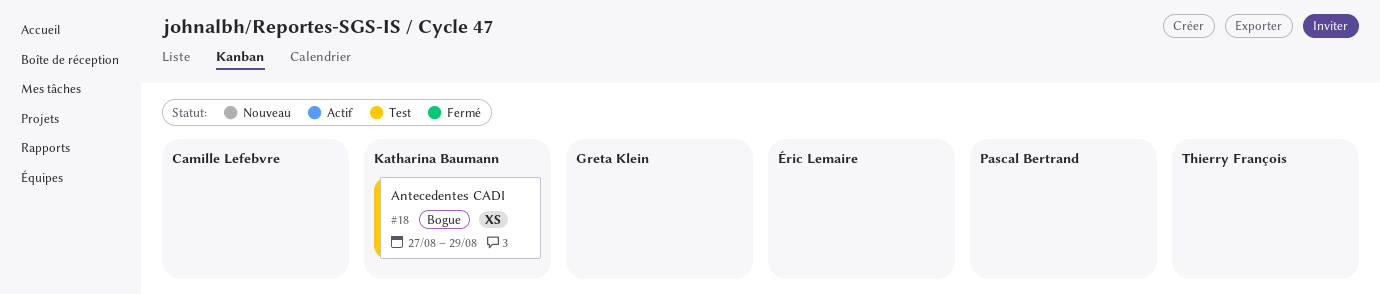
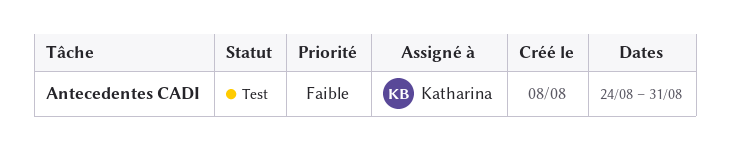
Antecedentes CADI, start: Aug 27 -> Aug 24
Antecedentes CADI, due: Aug 29 -> Aug 31

